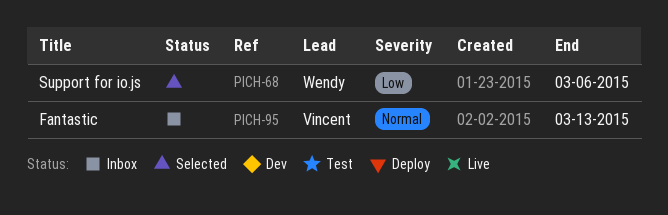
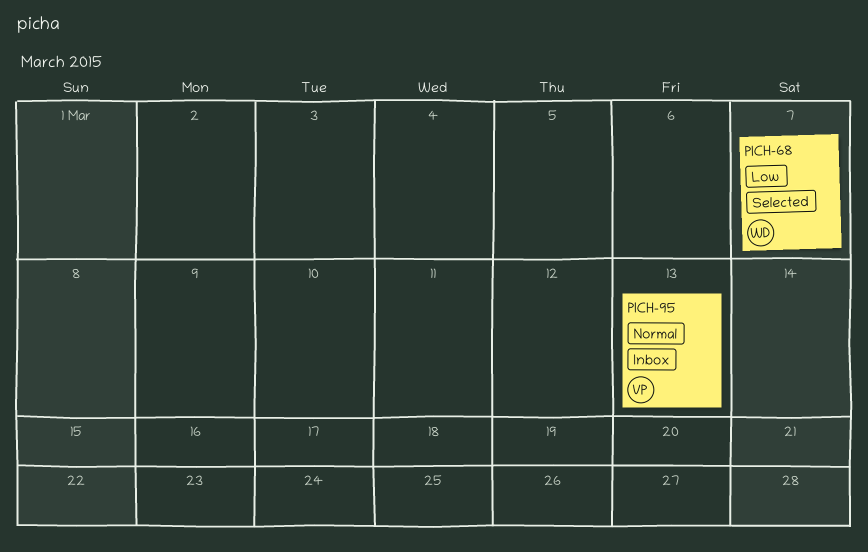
PICH-68, due: Mar 6 -> Mar 7

